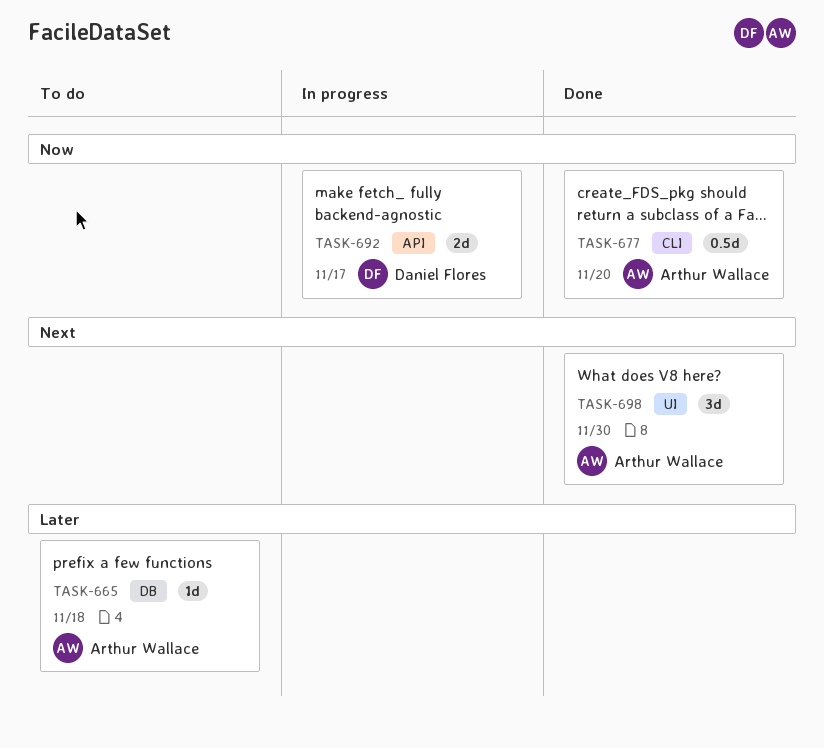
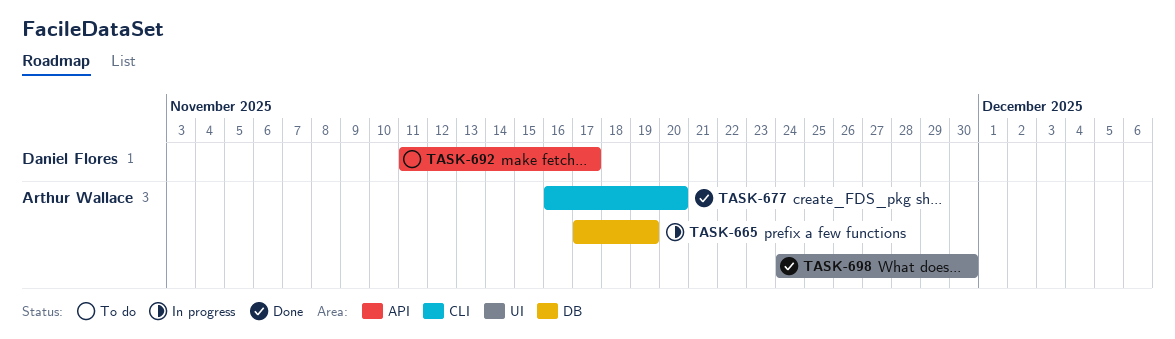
TASK-665, status: To do -> In progress
TASK-665, due: Nov 18 -> Nov 19
TASK-692, status: In progress -> To do

